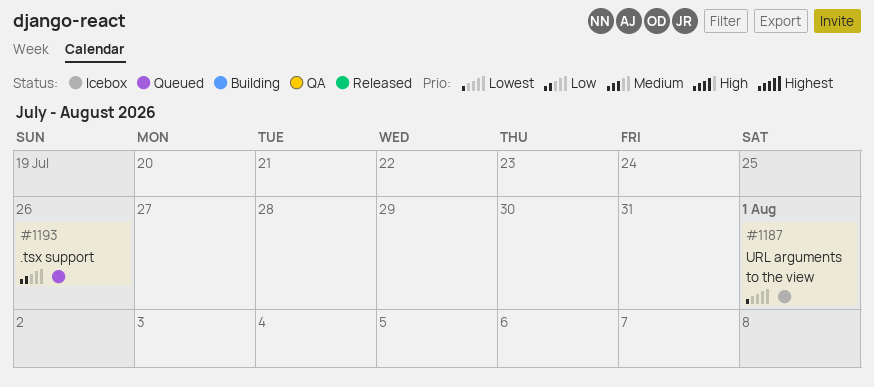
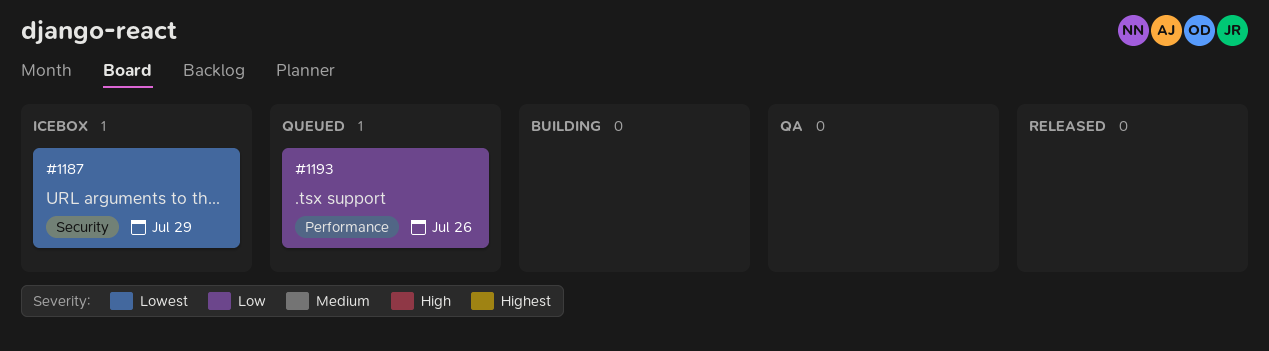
#1187, due: Aug 1 -> Jul 29

